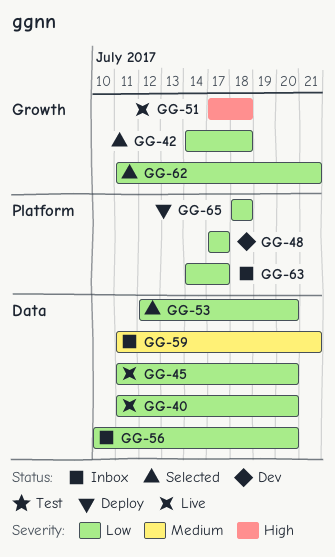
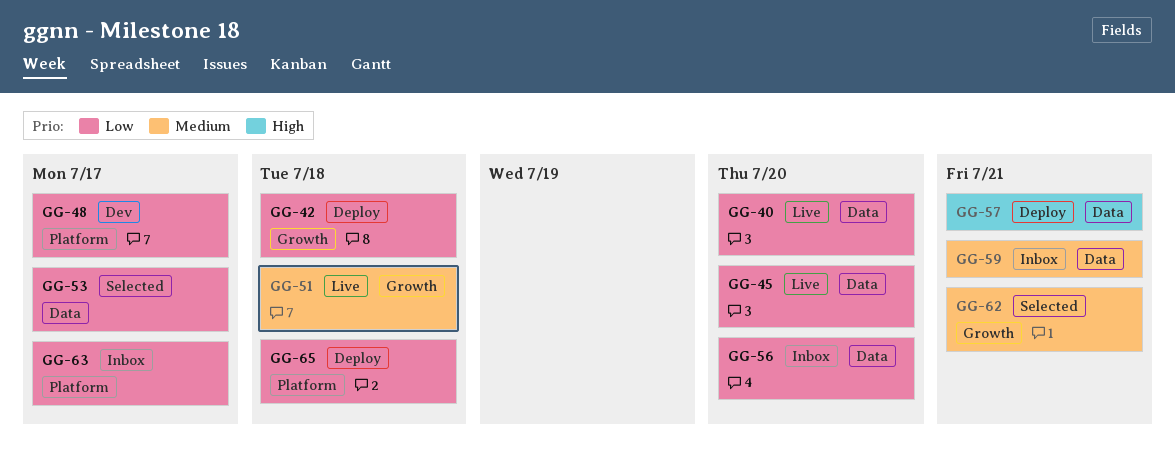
GG-42, status: Selected -> Deploy
GG-51, priority: High -> Medium
GG-53, due: Jul 20 -> Jul 17
GG-57: none -> present
GG-62, priority: Low -> Medium

